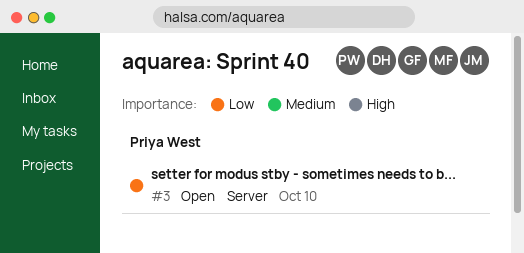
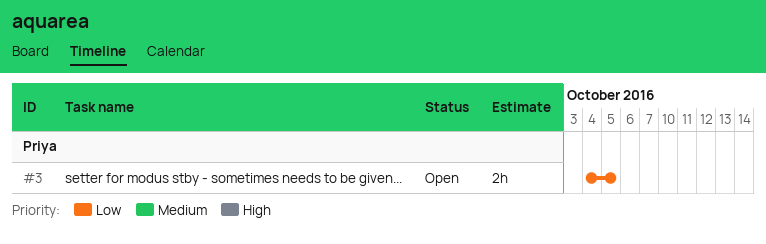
#3, due: Oct 10 -> Oct 5

